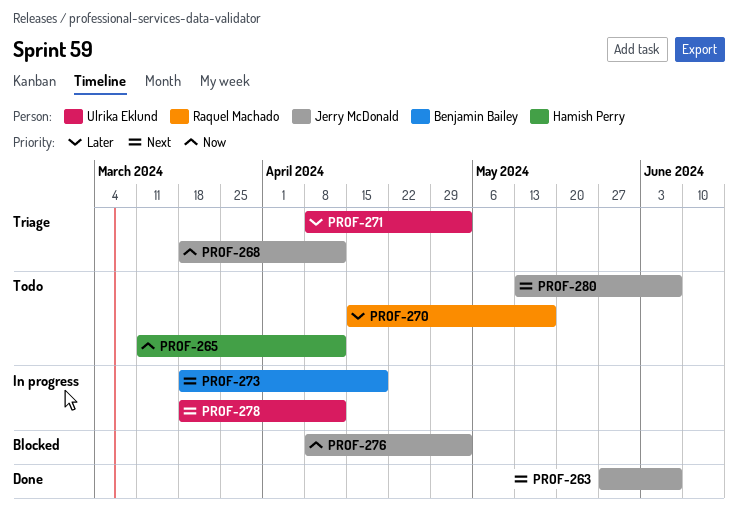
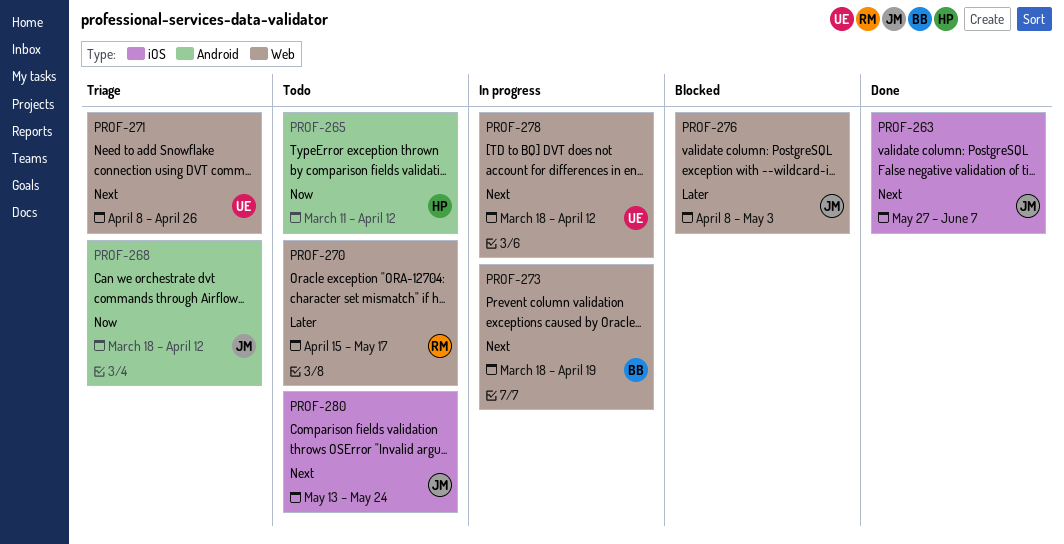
PROF-271, priority: Later -> Next
PROF-271, due: May 3 -> Apr 26
PROF-276, priority: Now -> Later
PROF-280, due: Jun 7 -> May 24

